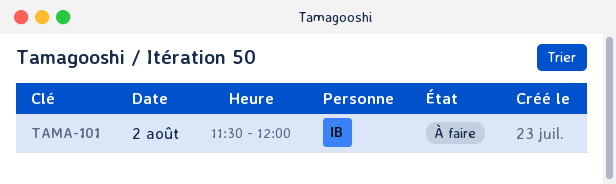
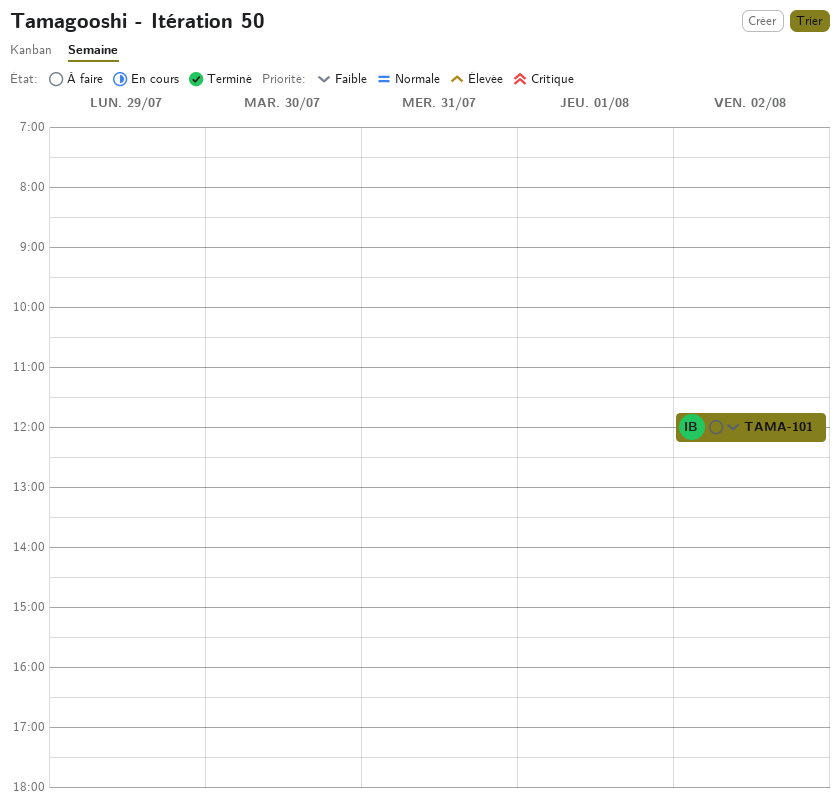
TAMA-101, begins: 11:30 -> 11:45
TAMA-101, ends: 12:00 -> 12:15

